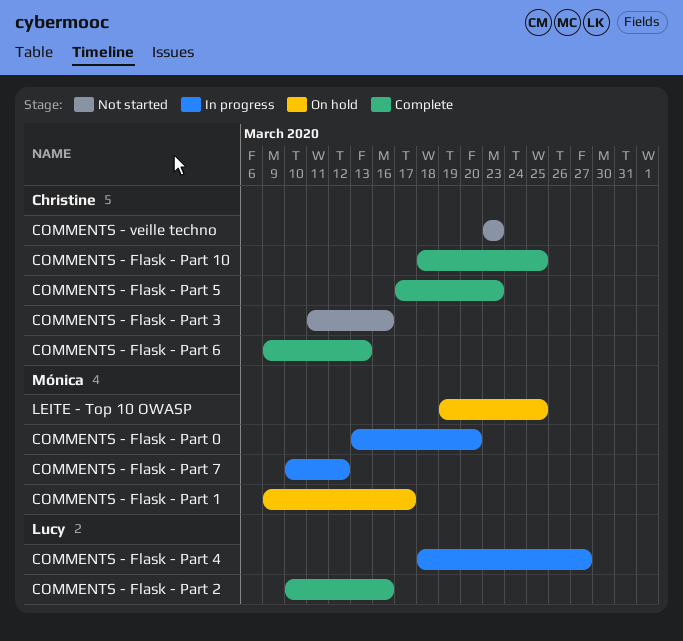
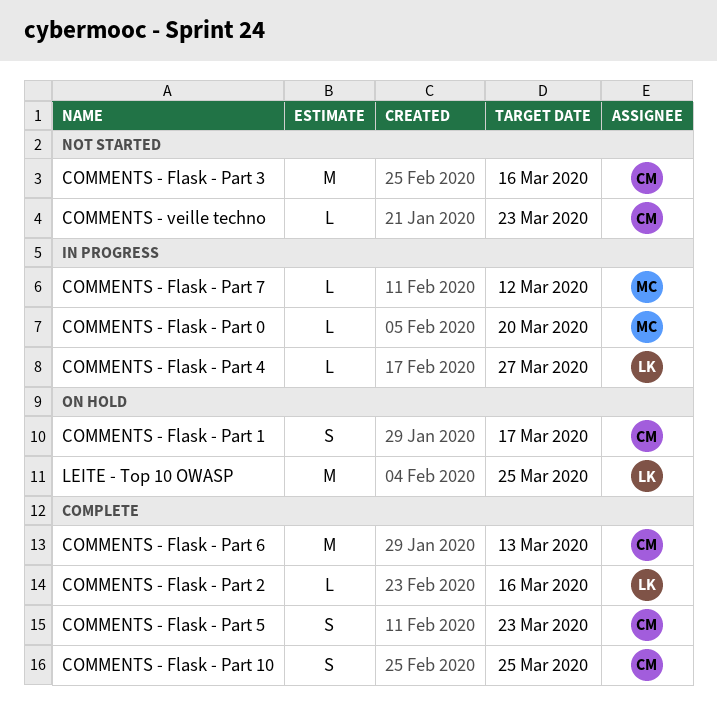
COMMENTS - Flask - Part 1, owner: Mónica -> Christine
LEITE - Top 10 OWASP, owner: Mónica -> Lucy

